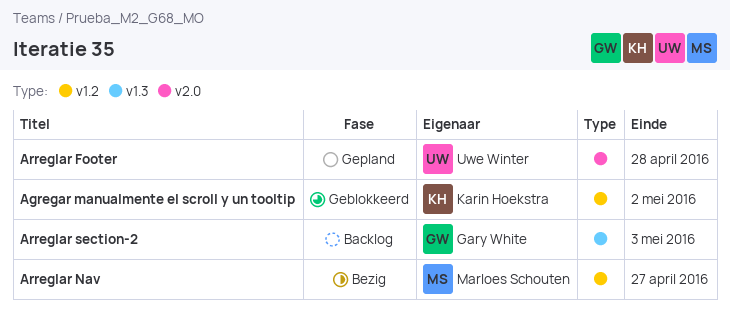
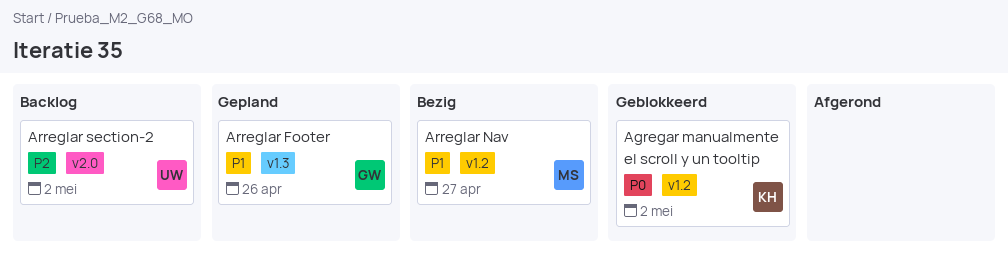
Arreglar Footer, owner: Uwe Winter -> Gary White
Arreglar Footer, label: v2.0 -> v1.3
Arreglar Footer, due: Apr 28 -> Apr 26
Arreglar section-2, owner: Gary White -> Uwe Winter
Arreglar section-2, label: v1.3 -> v2.0
Arreglar section-2, due: May 3 -> May 2

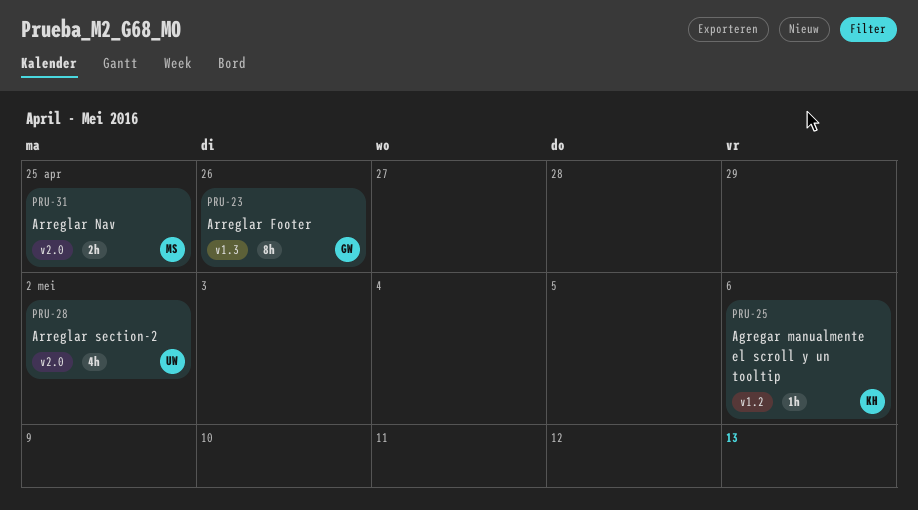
Agregar manualmente el scroll y un tooltip, due: May 2 -> May 6
Arreglar Nav, label: v1.2 -> v2.0
Arreglar Nav, due: Apr 27 -> Apr 25

